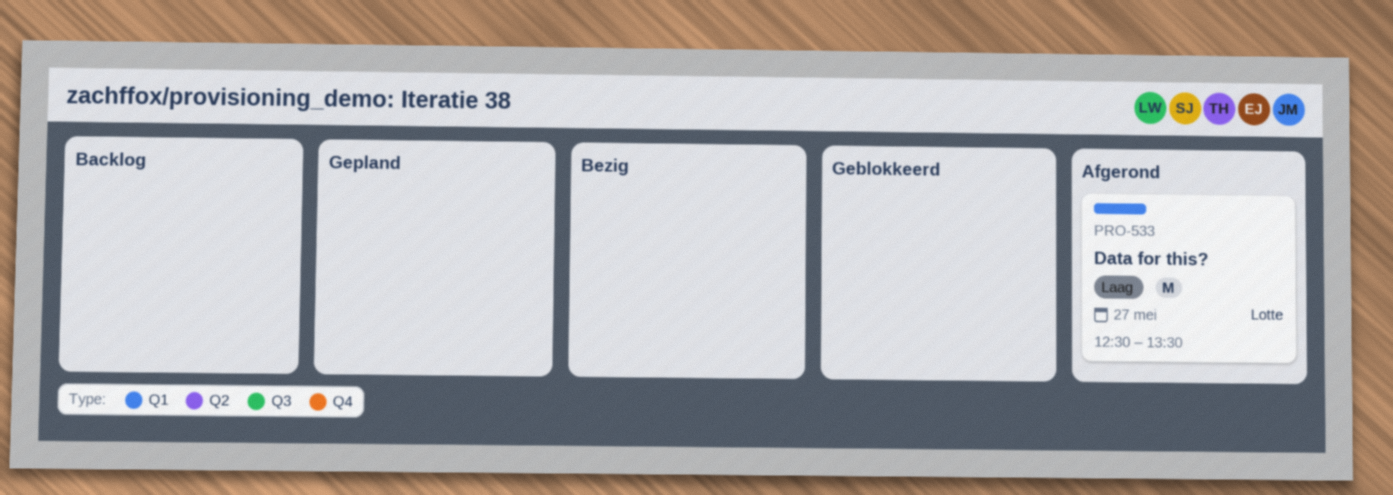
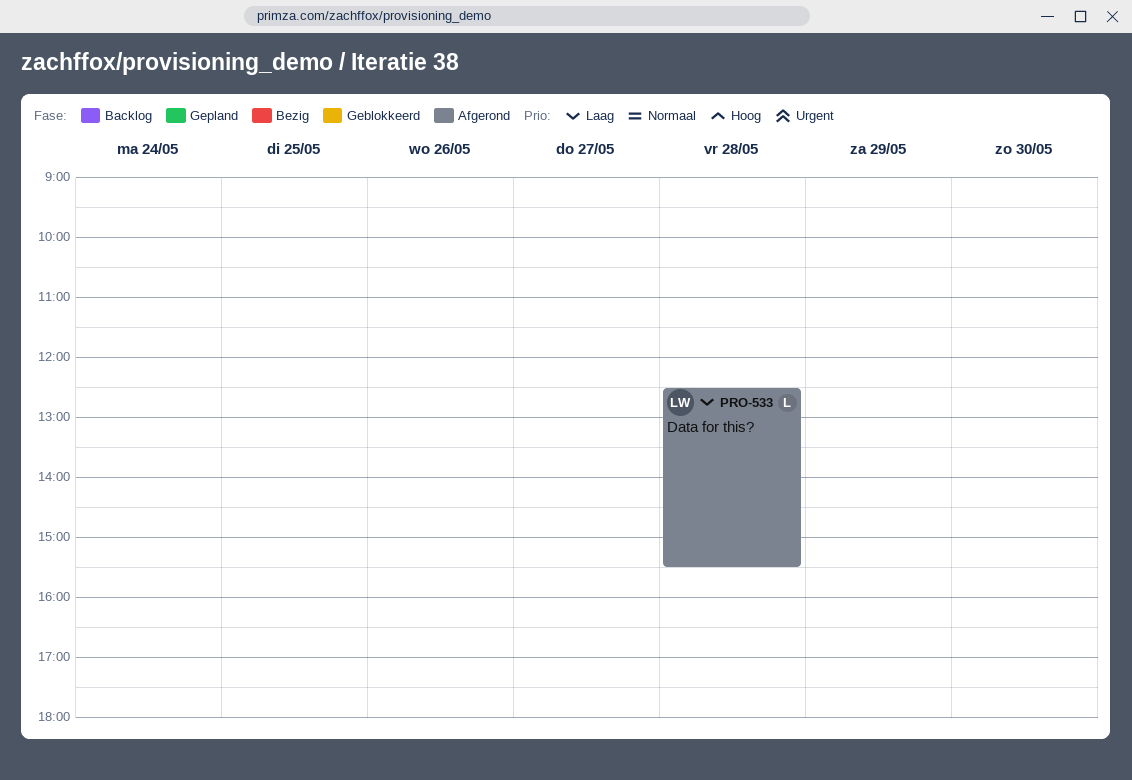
PRO-533, estimate: M -> L
PRO-533, day: May 27 -> May 28
PRO-533, ends: 13:30 -> 15:30

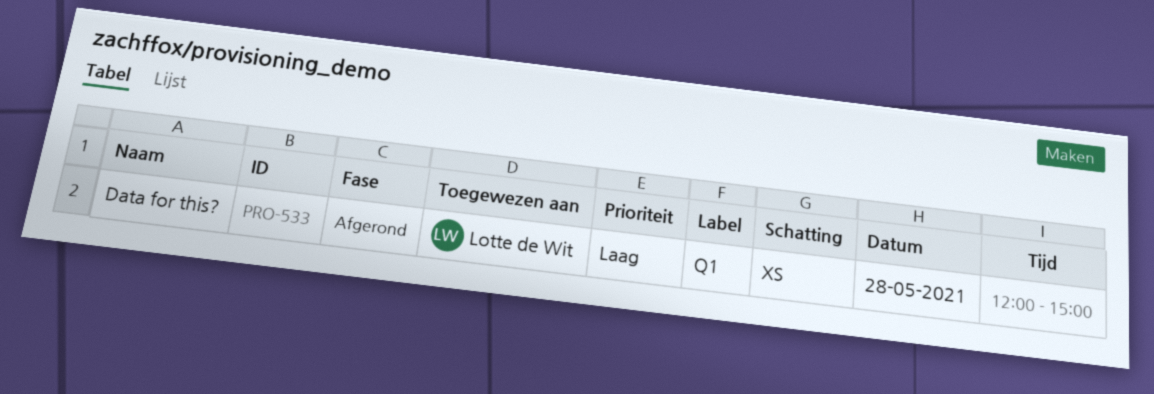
PRO-533, estimate: L -> XS
PRO-533, begins: 12:30 -> 12:00
PRO-533, ends: 15:30 -> 15:00

